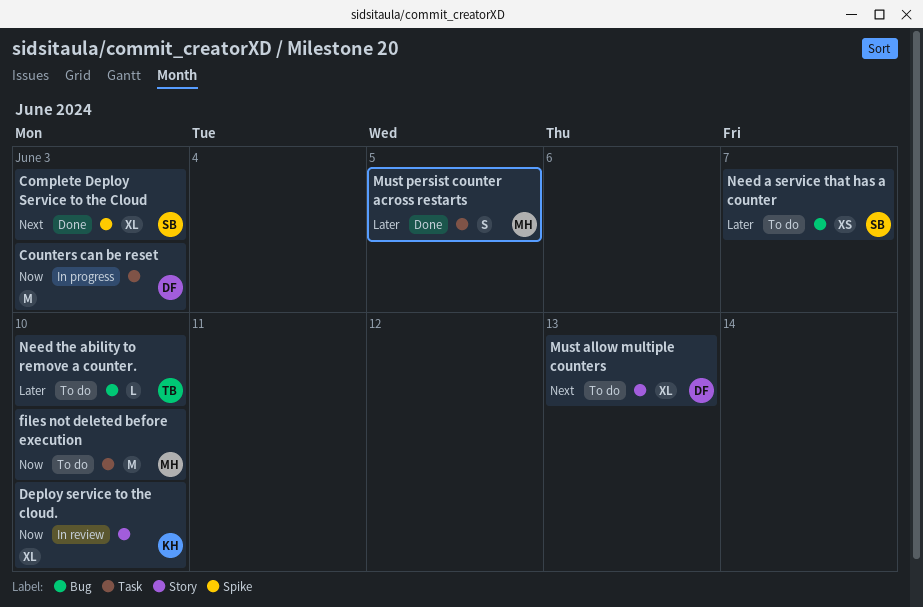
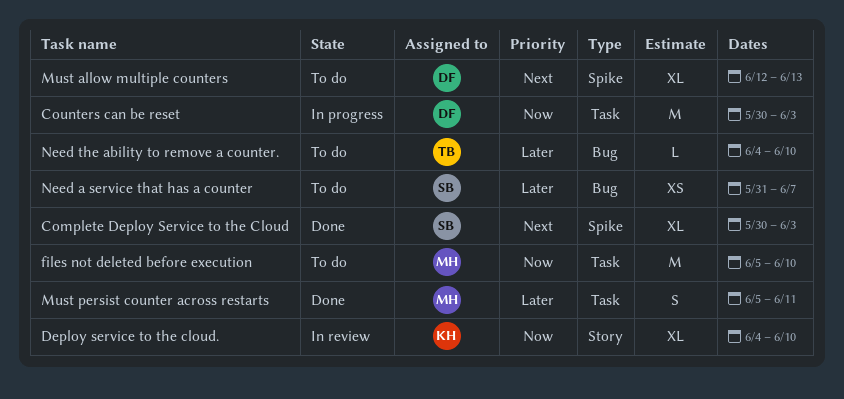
Must allow multiple counters, label: Story -> Spike
Must persist counter across restarts, due: Jun 5 -> Jun 11

